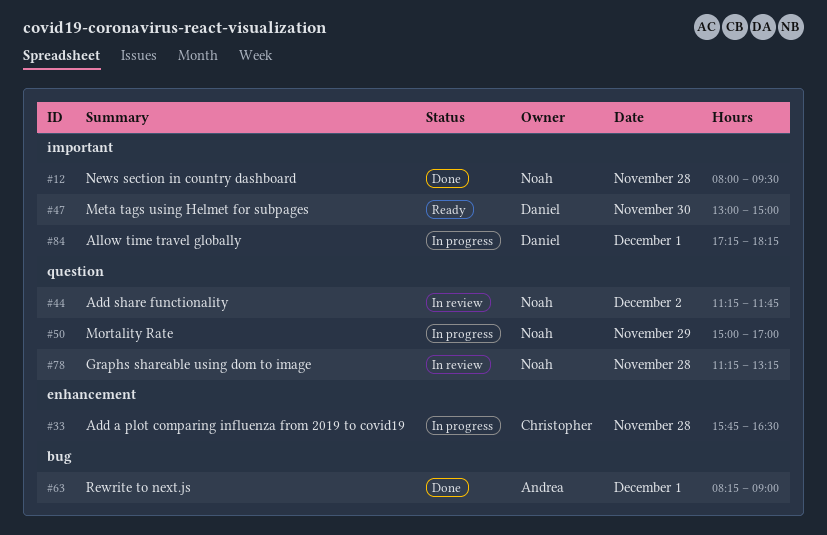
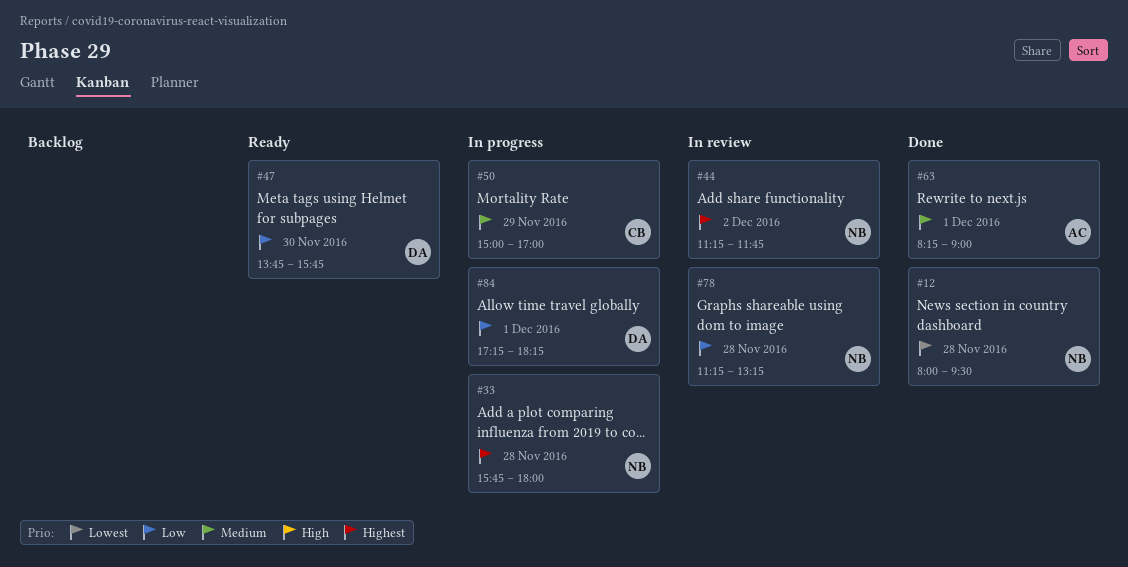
#33, owner: Christopher -> Noah
#33, ends: 16:30 -> 18:00
#47, begins: 13:00 -> 13:45
#47, ends: 15:00 -> 15:45
#50, owner: Noah -> Christopher

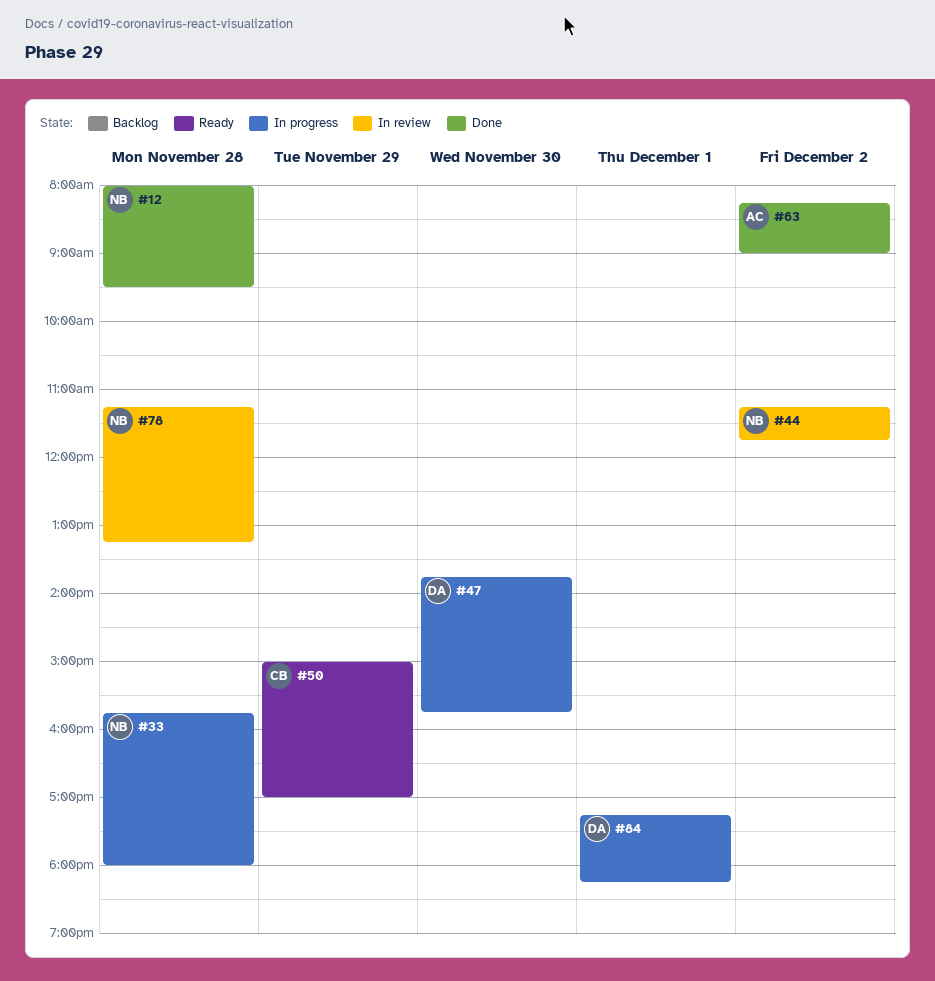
#47, status: Ready -> In progress
#50, status: In progress -> Ready
#63, day: Dec 1 -> Dec 2

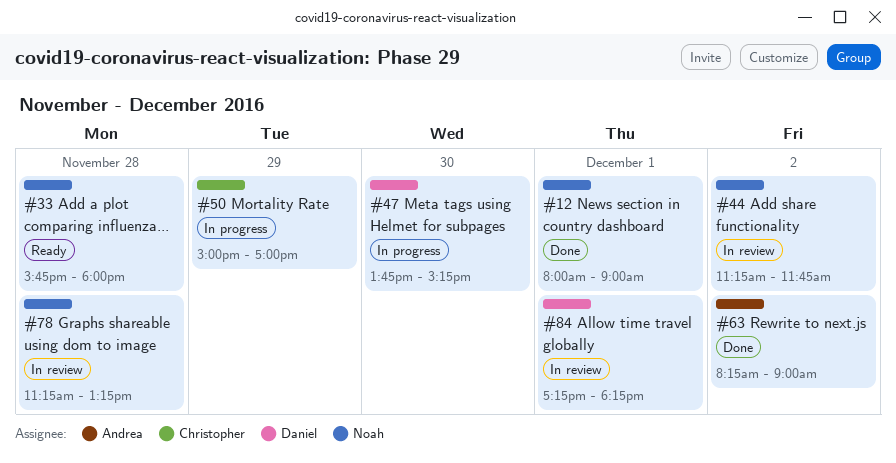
#12, day: Nov 28 -> Dec 1
#12, ends: 09:30 -> 09:00
#33, status: In progress -> Ready
#47, ends: 15:45 -> 15:15
#50, status: Ready -> In progress
#84, status: In progress -> In review

